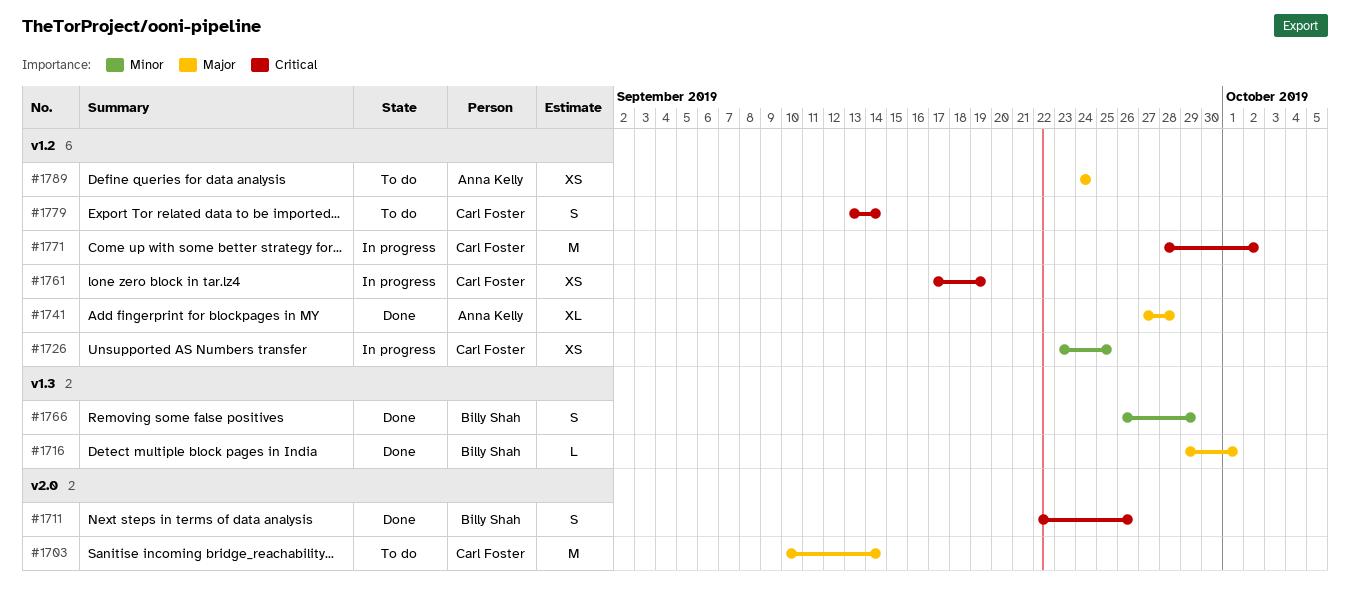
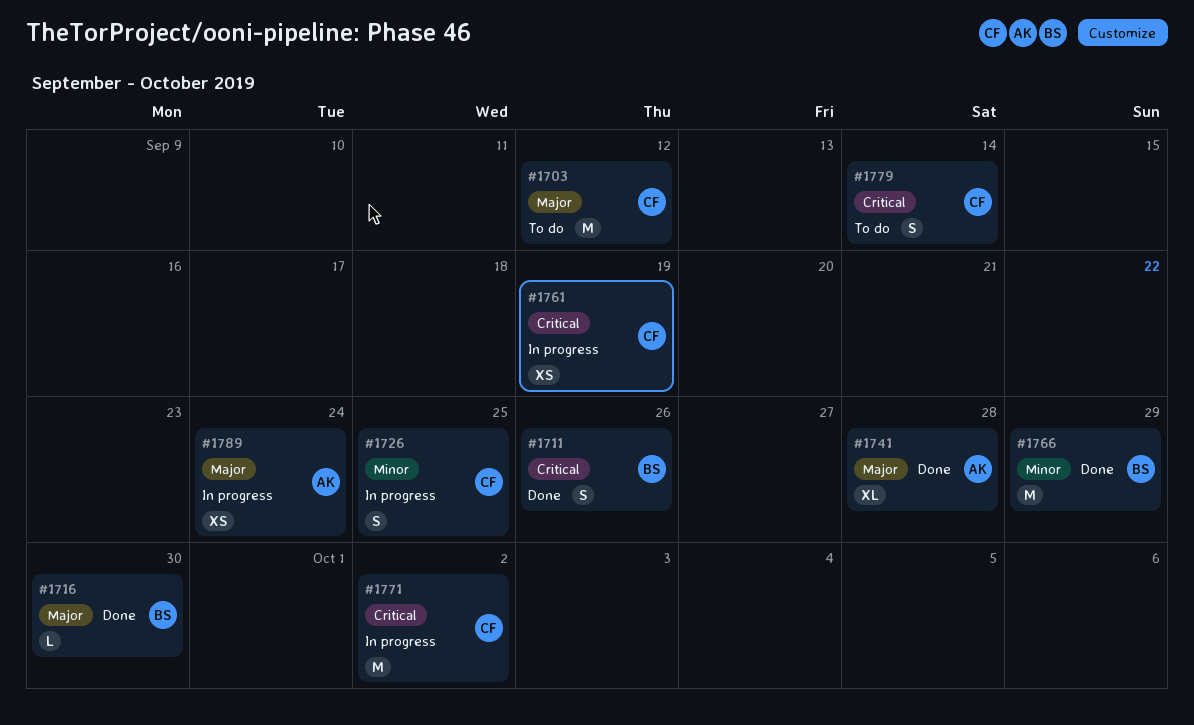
#1703, due: Sep 14 -> Sep 12
#1716, due: Oct 1 -> Sep 30
#1726, estimate: XS -> S
#1766, estimate: S -> M
#1789, status: To do -> In progress

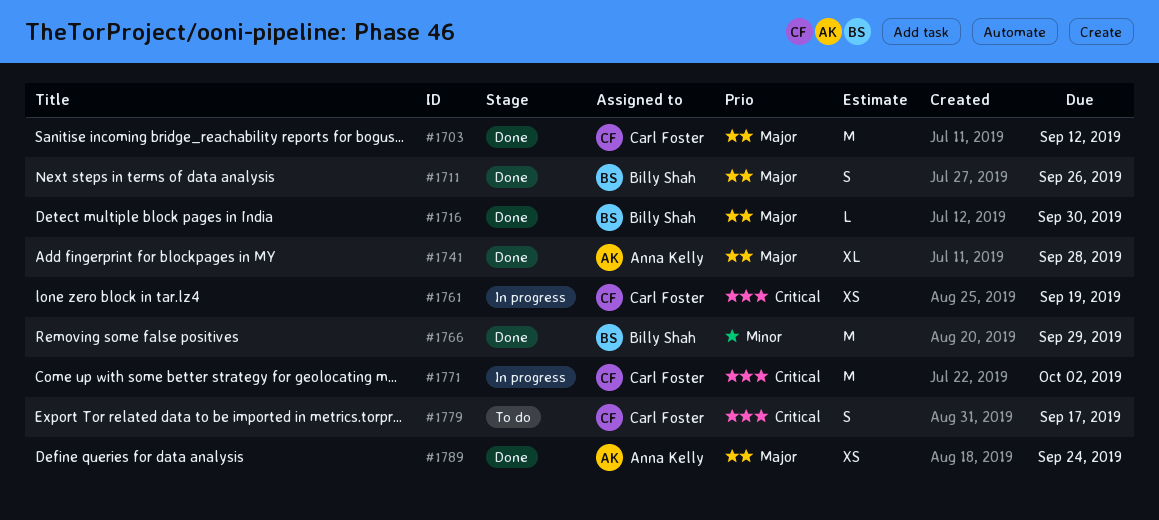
#1703, status: To do -> Done
#1711, priority: Critical -> Major
#1726: present -> none
#1779, due: Sep 14 -> Sep 17
#1789, status: In progress -> Done

